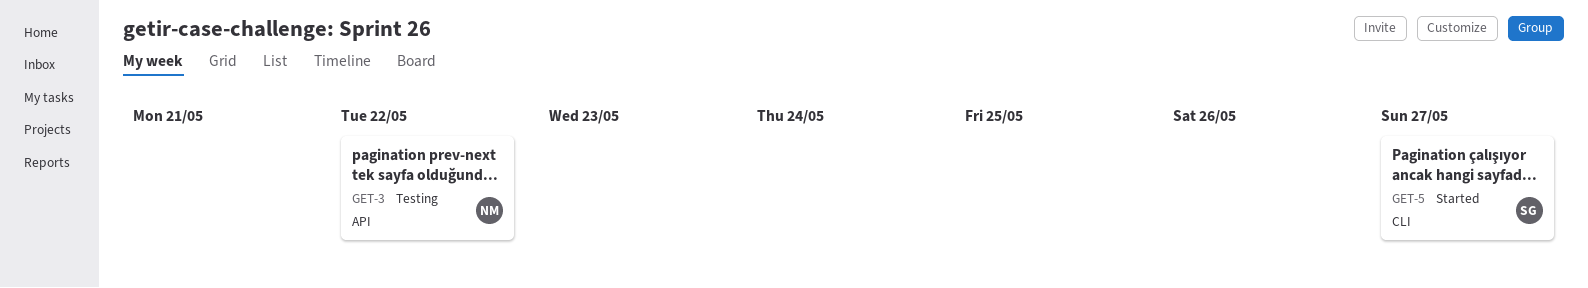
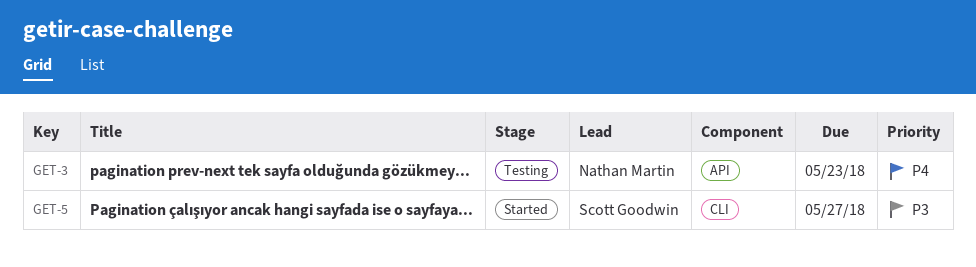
GET-3, due: May 22 -> May 23

